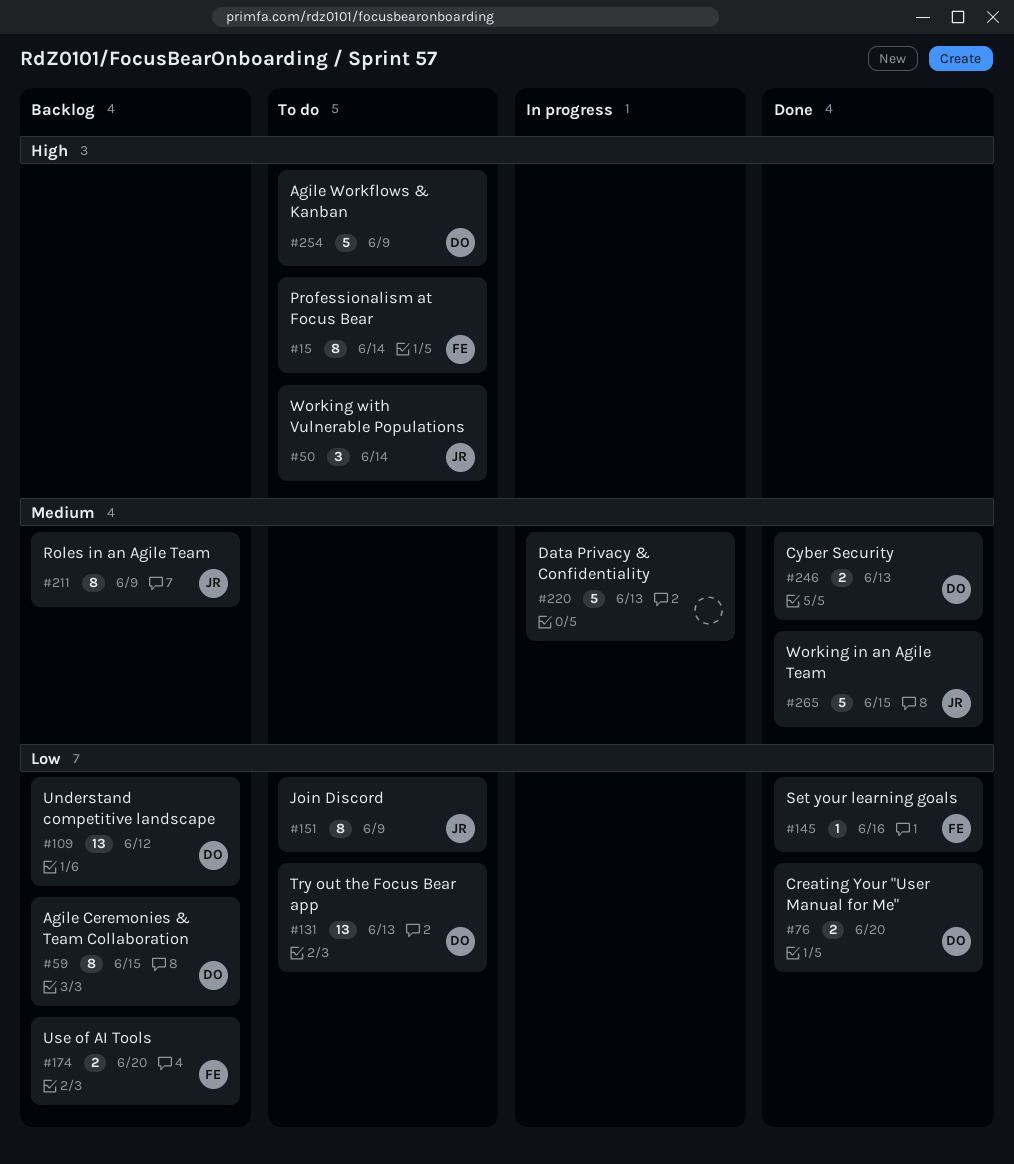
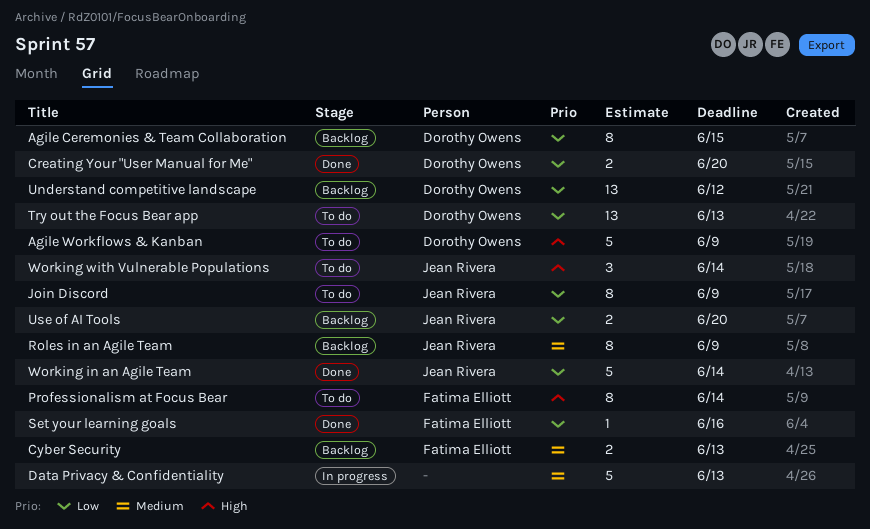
Cyber Security, status: Done -> Backlog
Cyber Security, owner: Dorothy Owens -> Fatima Elliott
Use of AI Tools, owner: Fatima Elliott -> Jean Rivera
Working in an Agile Team, priority: Medium -> Low
Working in an Agile Team, due: Jun 15 -> Jun 14

